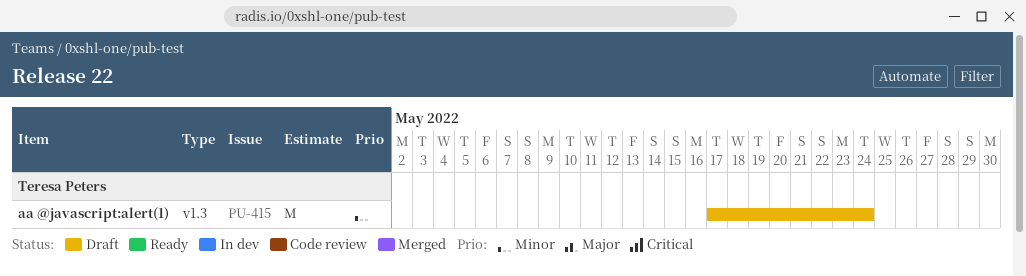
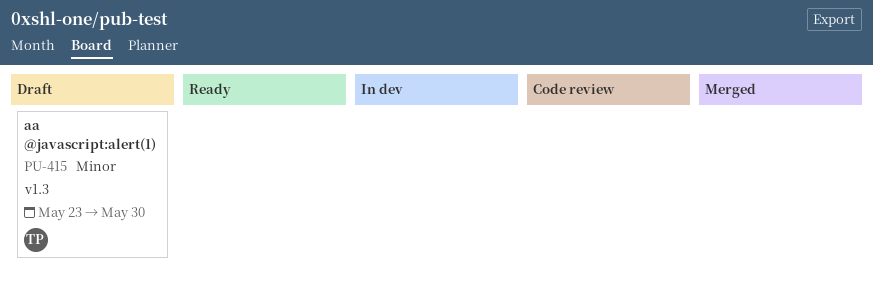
PU-415, start: May 17 -> May 23
PU-415, due: May 24 -> May 30

